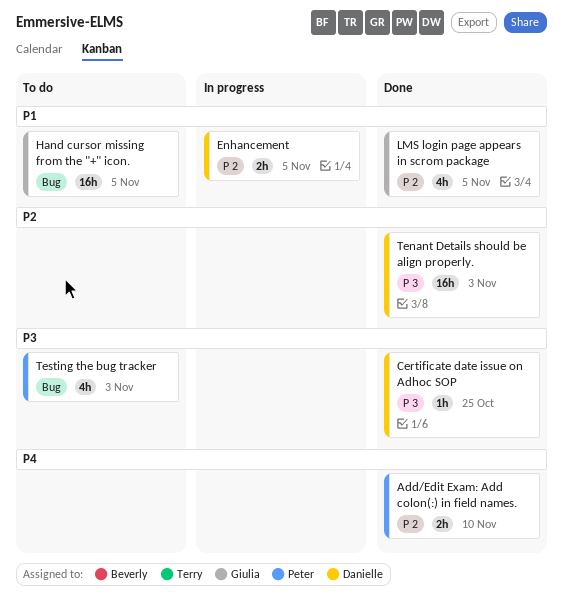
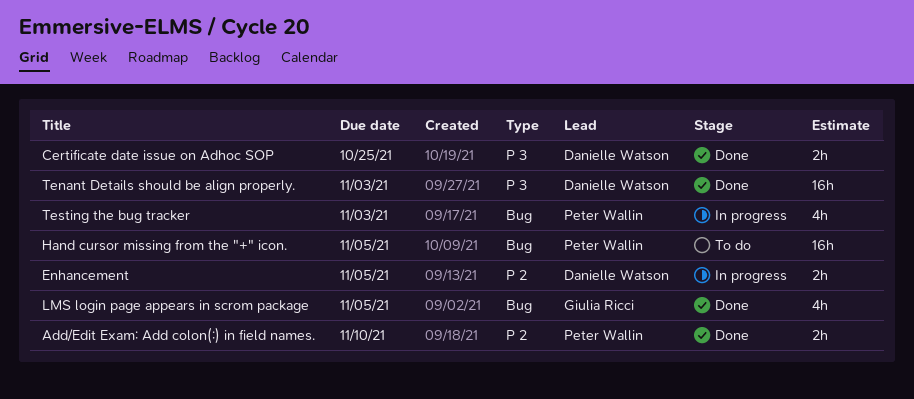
Certificate date issue on Adhoc SOP, estimate: 1h -> 2h
Hand cursor missing from the "+" icon., owner: Giulia Ricci -> Peter Wallin
LMS login page appears in scrom package, label: P 2 -> Bug
Testing the bug tracker, status: To do -> In progress

